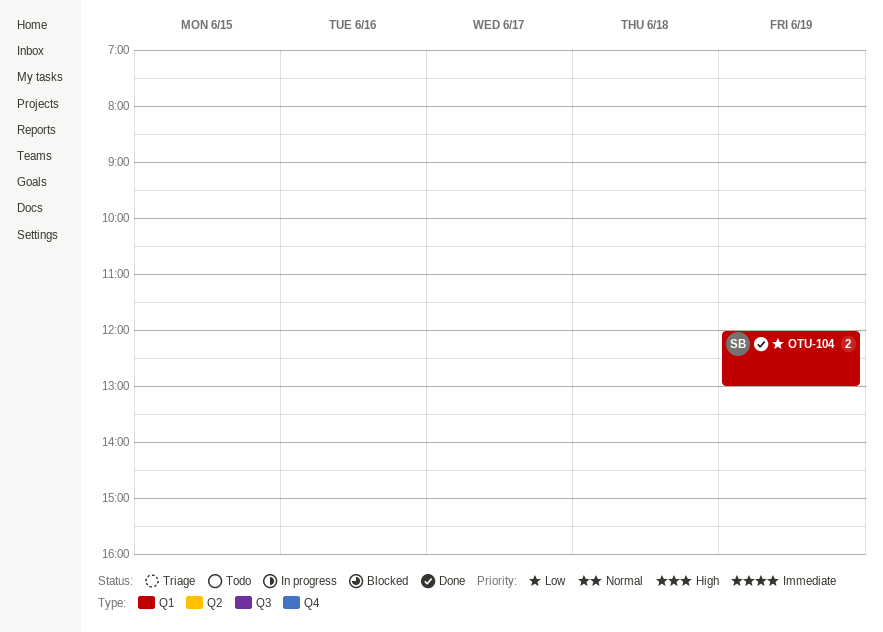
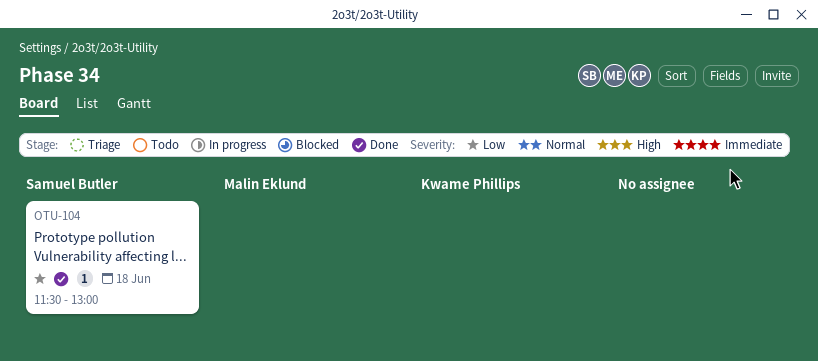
OTU-104, estimate: 2 -> 1
OTU-104, day: Jun 19 -> Jun 18
OTU-104, begins: 12:00 -> 11:30

